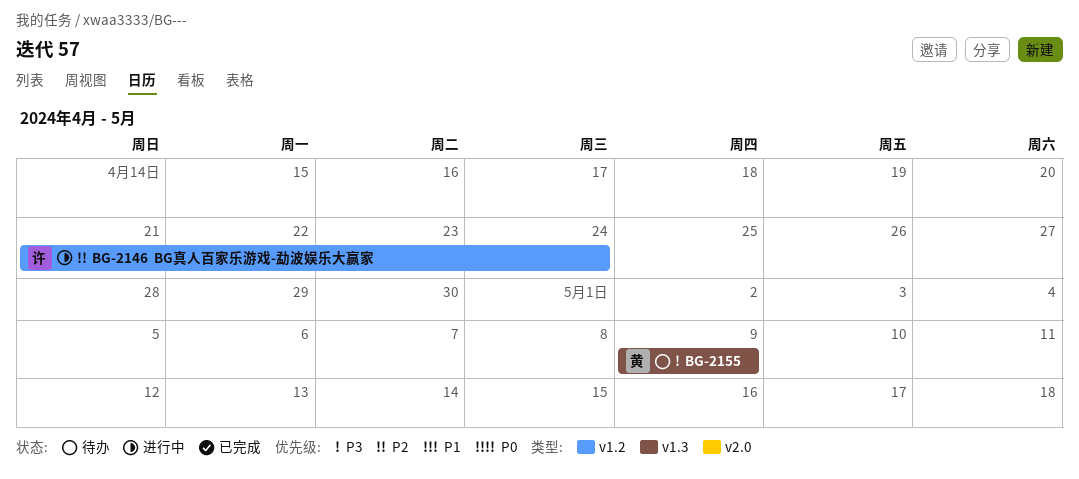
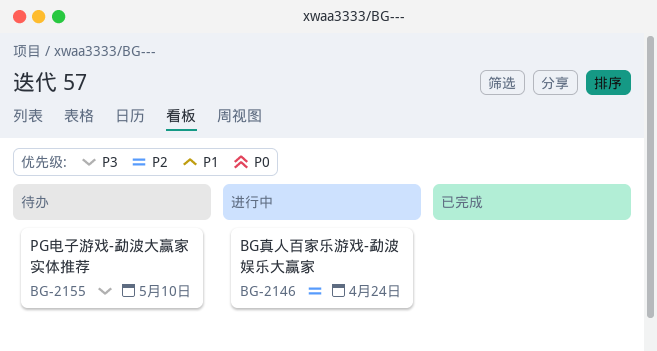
BG-2155, due: May 9 -> May 10

